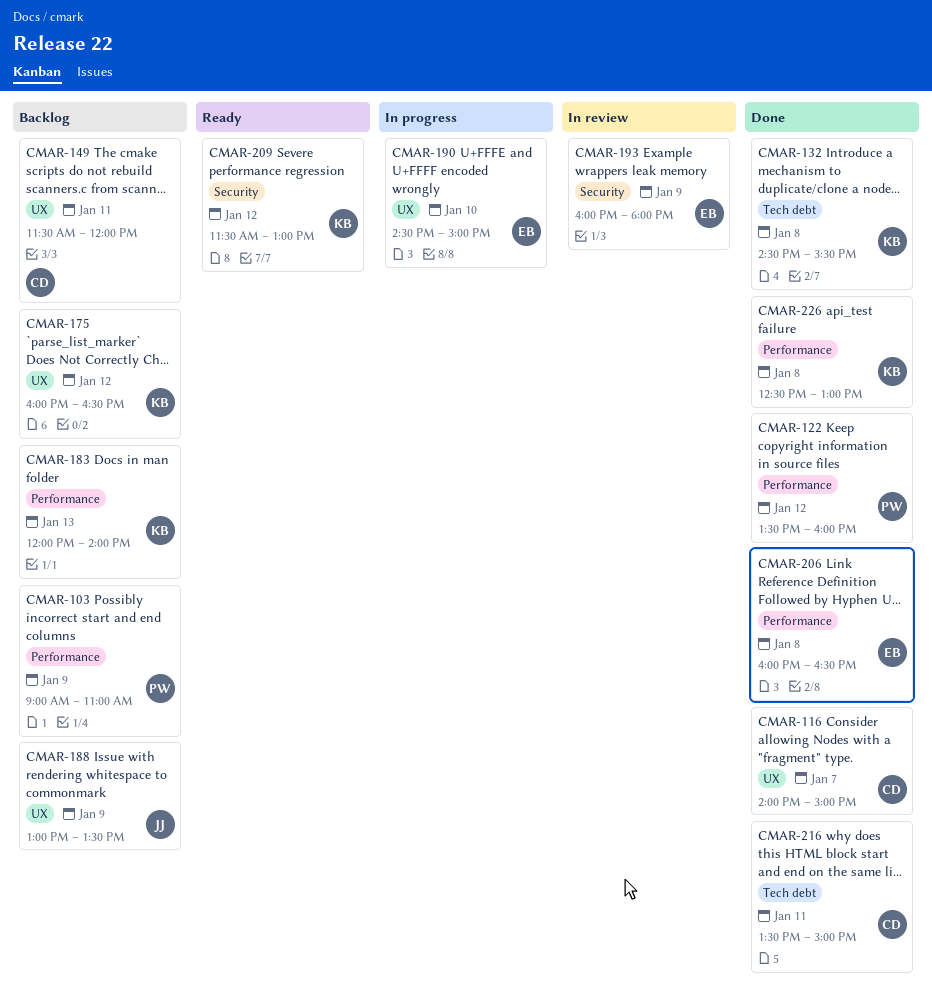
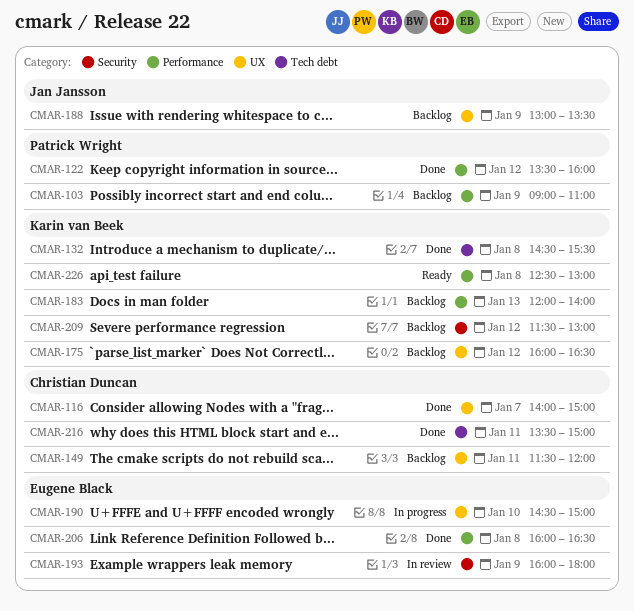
CMAR-209, status: Ready -> Backlog
CMAR-226, status: Done -> Ready

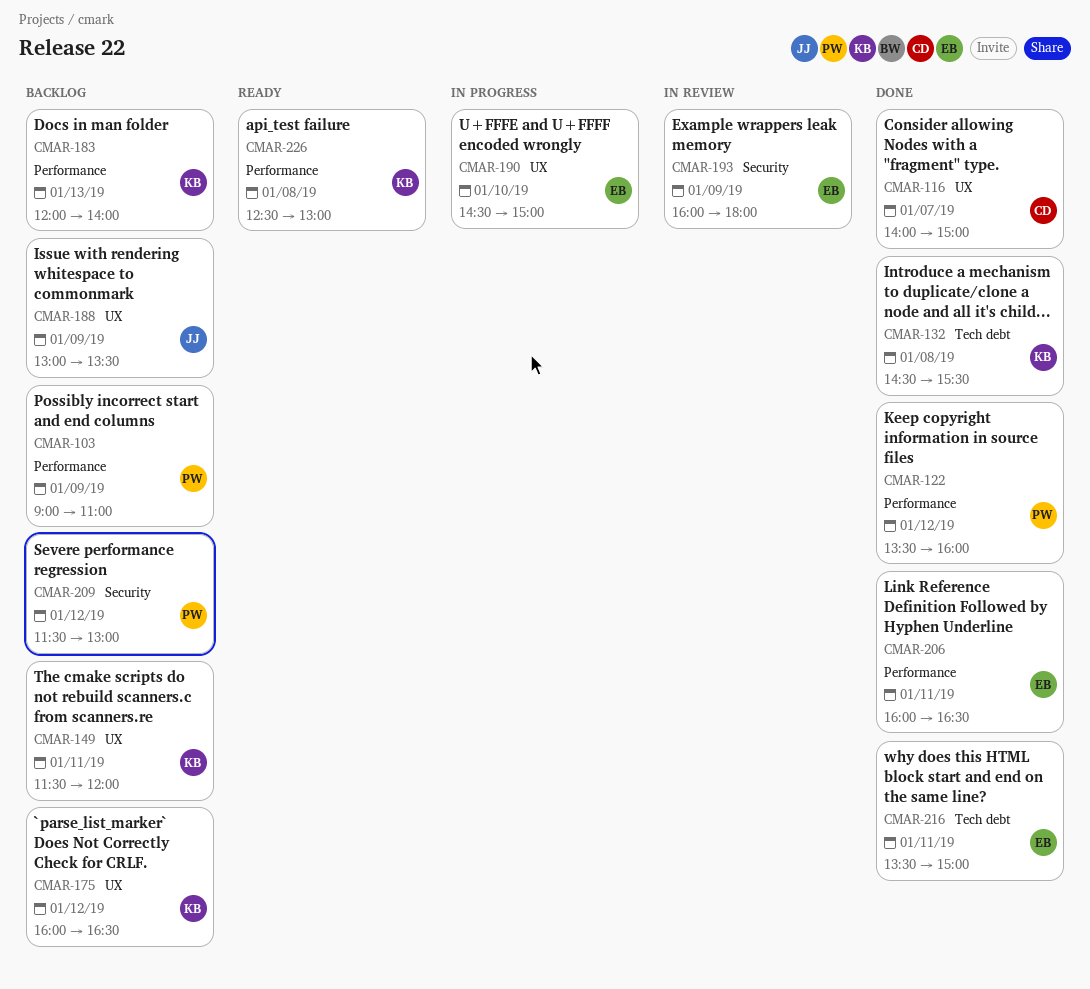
CMAR-149, owner: Christian Duncan -> Karin van Beek
CMAR-206, day: Jan 8 -> Jan 11
CMAR-209, owner: Karin van Beek -> Patrick Wright
CMAR-216, owner: Christian Duncan -> Eugene Black

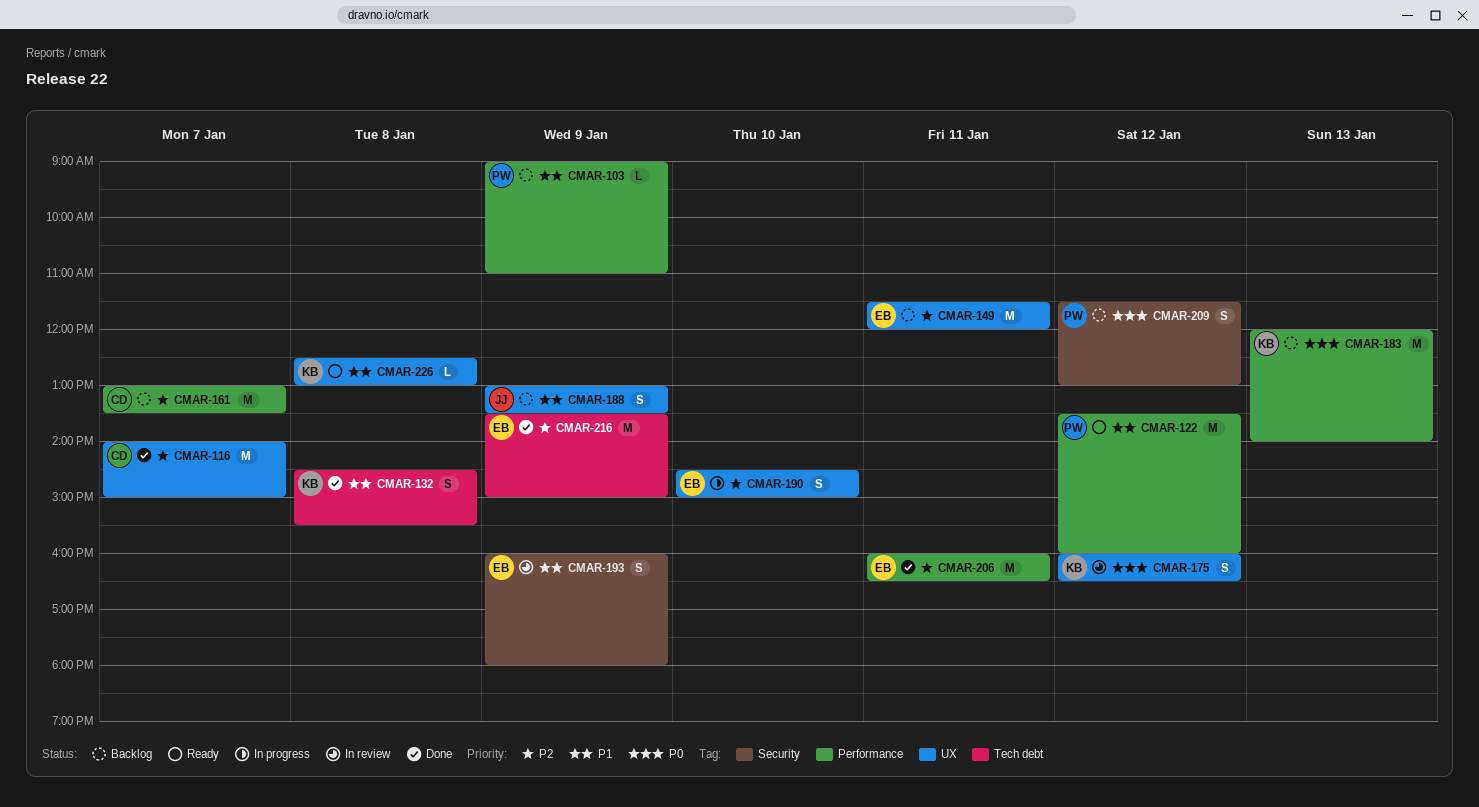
CMAR-122, status: Done -> Ready
CMAR-149, owner: KB -> EB
CMAR-161: none -> present
CMAR-175, status: Backlog -> In review
CMAR-216, day: Jan 11 -> Jan 9
CMAR-226, label: Performance -> UX

